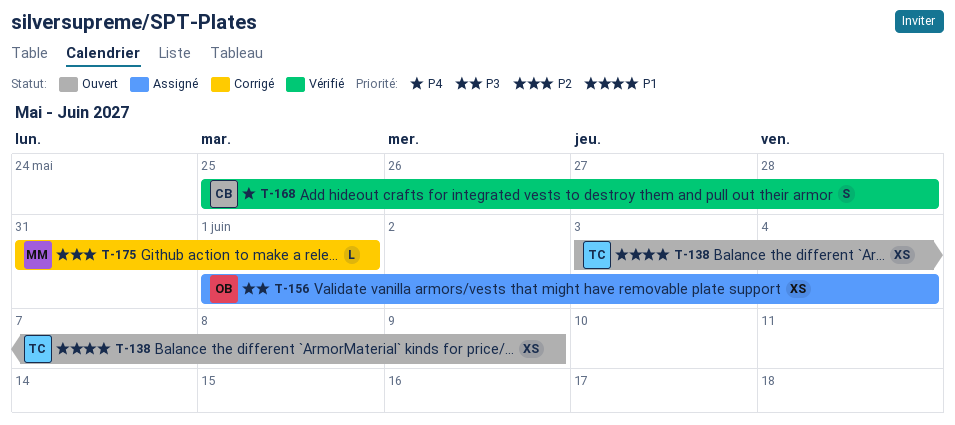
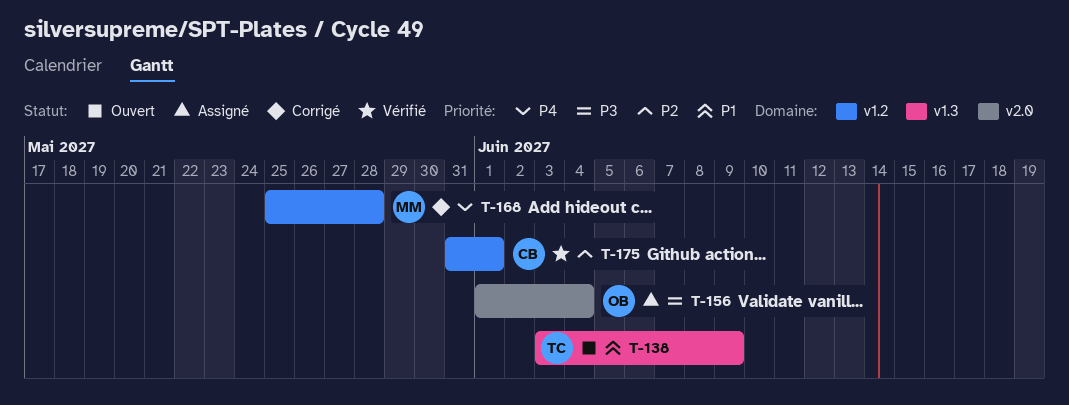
T-168, status: Vérifié -> Corrigé
T-168, owner: CB -> MM
T-175, status: Corrigé -> Vérifié
T-175, owner: MM -> CB

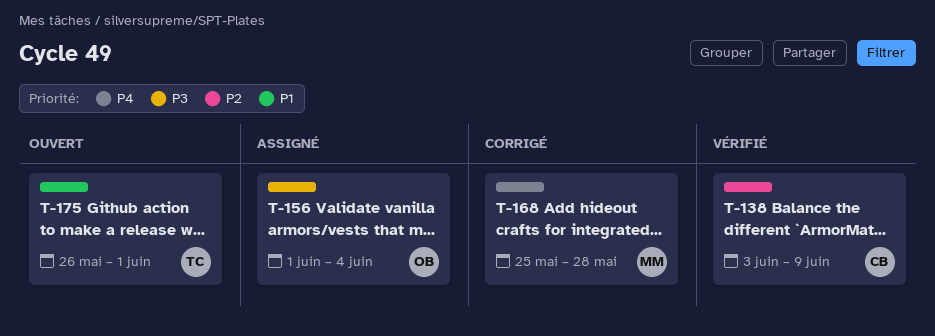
T-138, status: Ouvert -> Vérifié
T-138, owner: TC -> CB
T-138, priority: P1 -> P2
T-175, status: Vérifié -> Ouvert
T-175, owner: CB -> TC
T-175, priority: P2 -> P1
T-175, start: May 31 -> May 26

